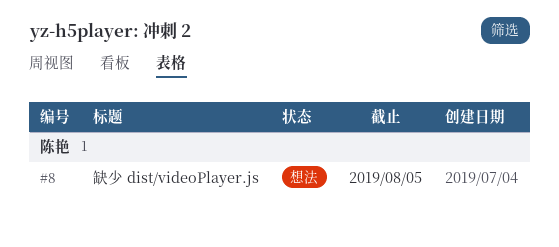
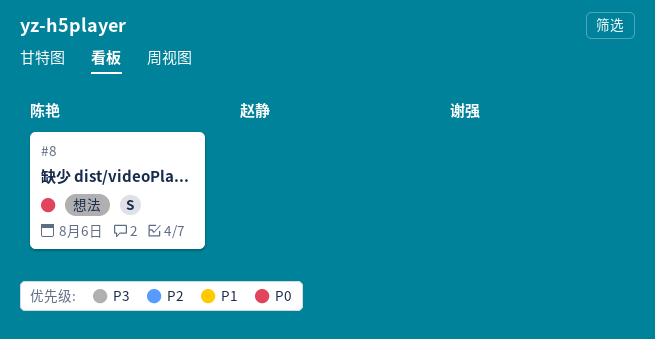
#8, due: Aug 5 -> Aug 6

